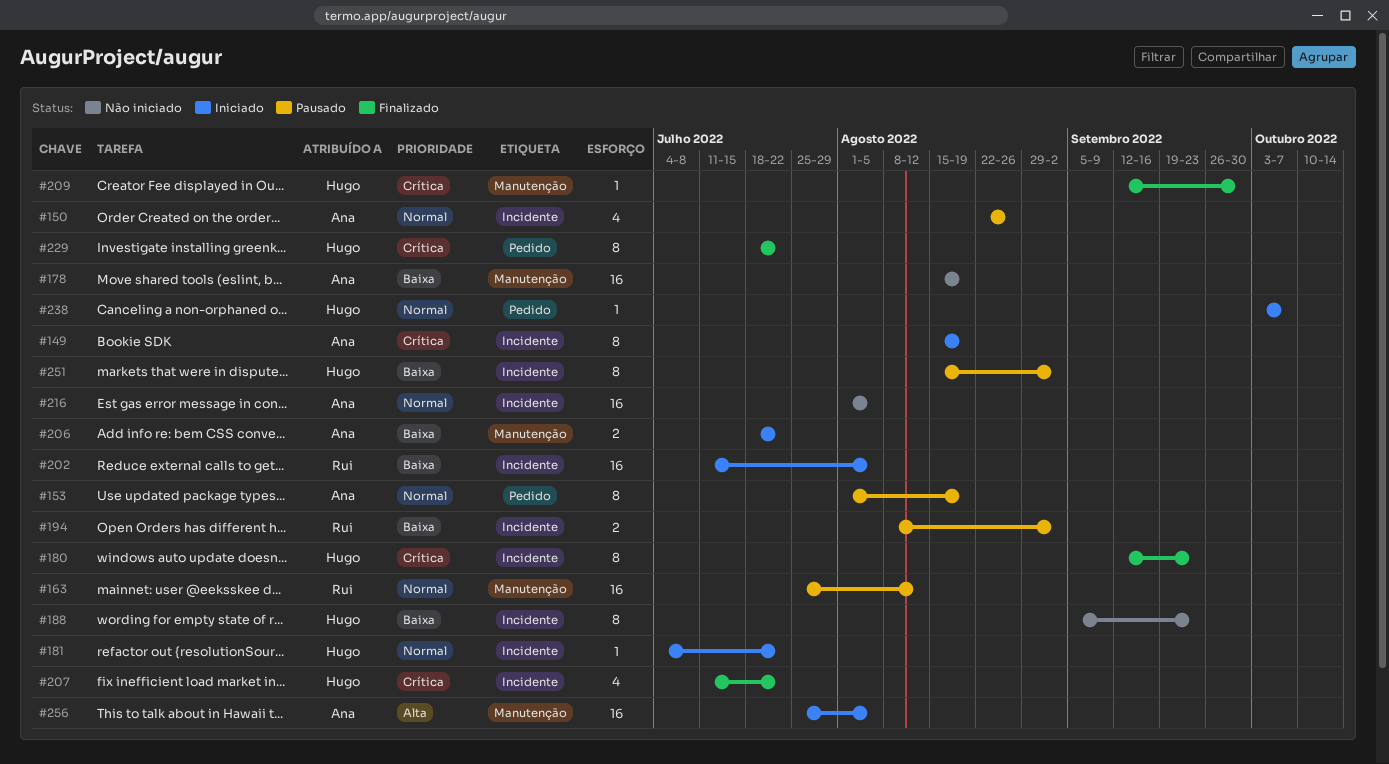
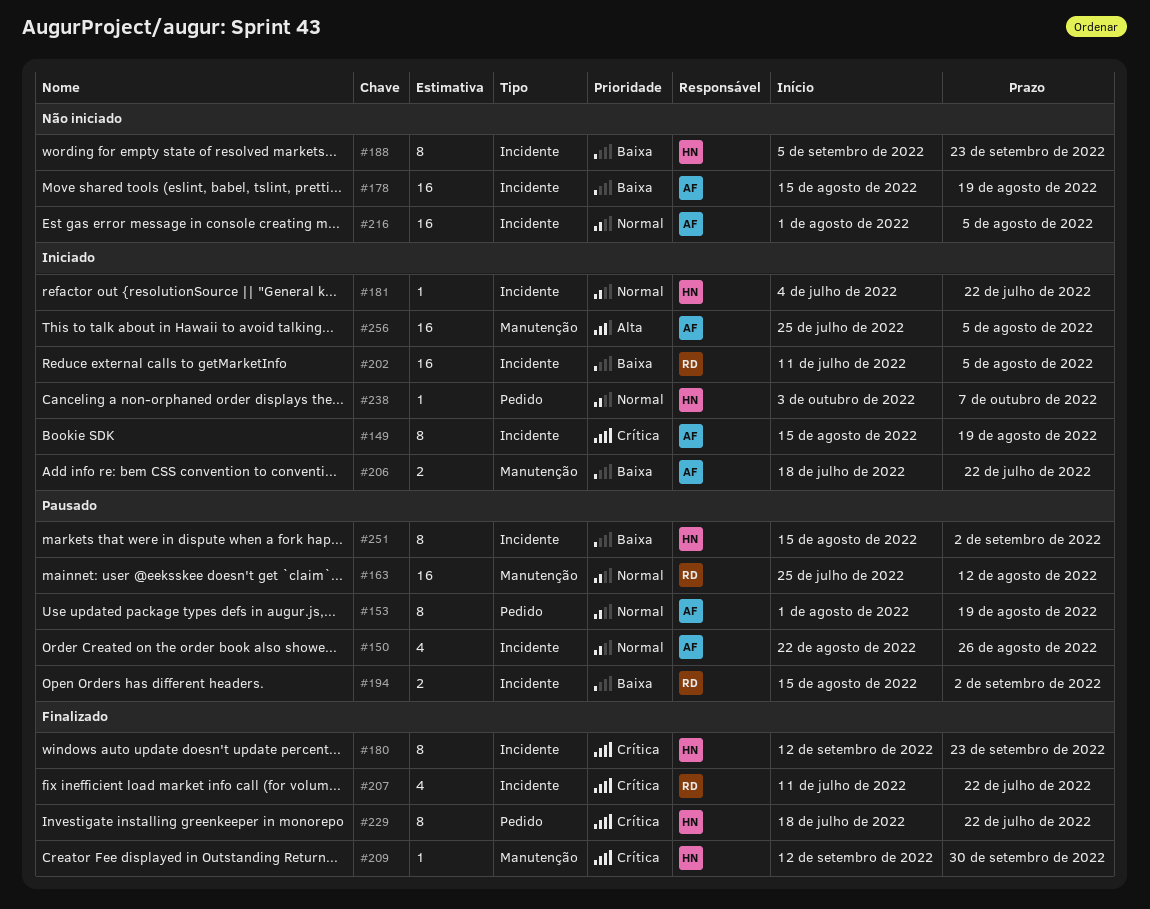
#178, label: Manutenção -> Incidente
#194, start: Aug 8 -> Aug 15
#207, owner: Hugo -> Rui

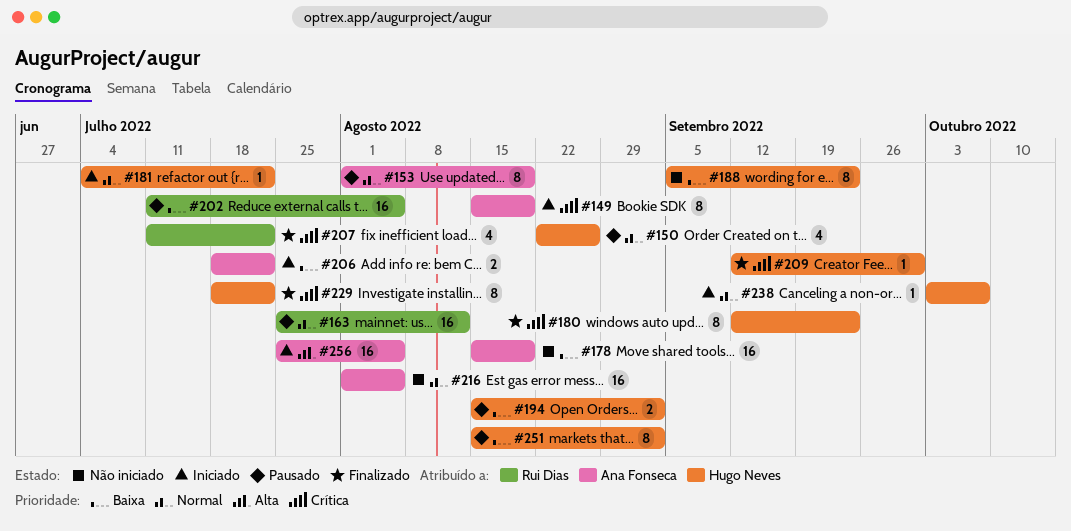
#150, owner: Ana Fonseca -> Hugo Neves
#194, owner: Rui Dias -> Hugo Neves
#202, status: Iniciado -> Pausado

